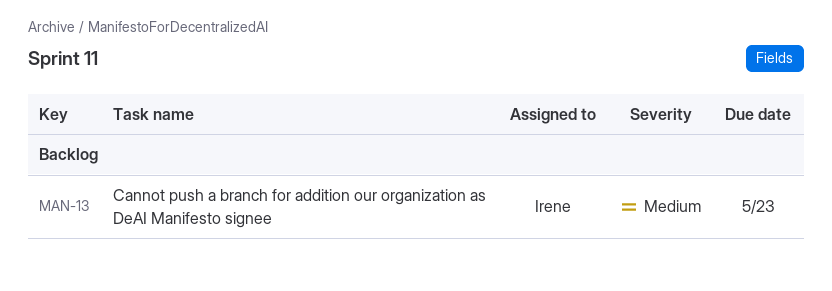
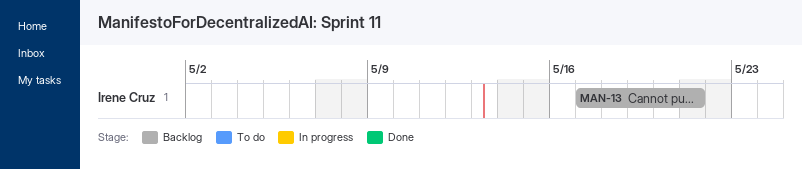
MAN-13, due: May 23 -> May 21

